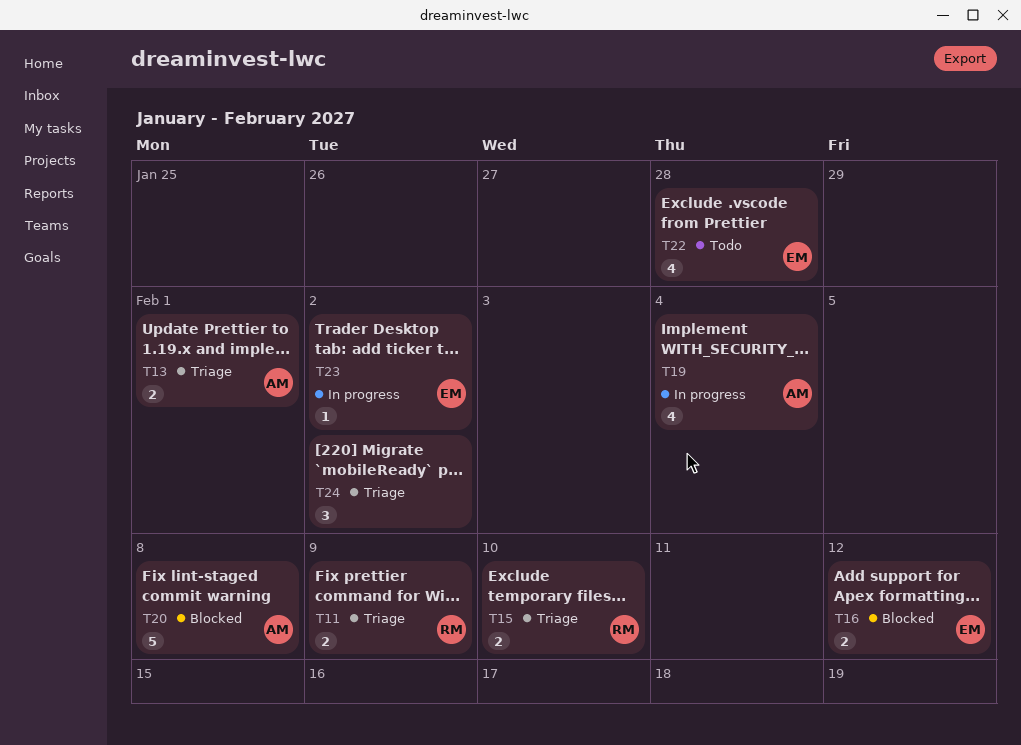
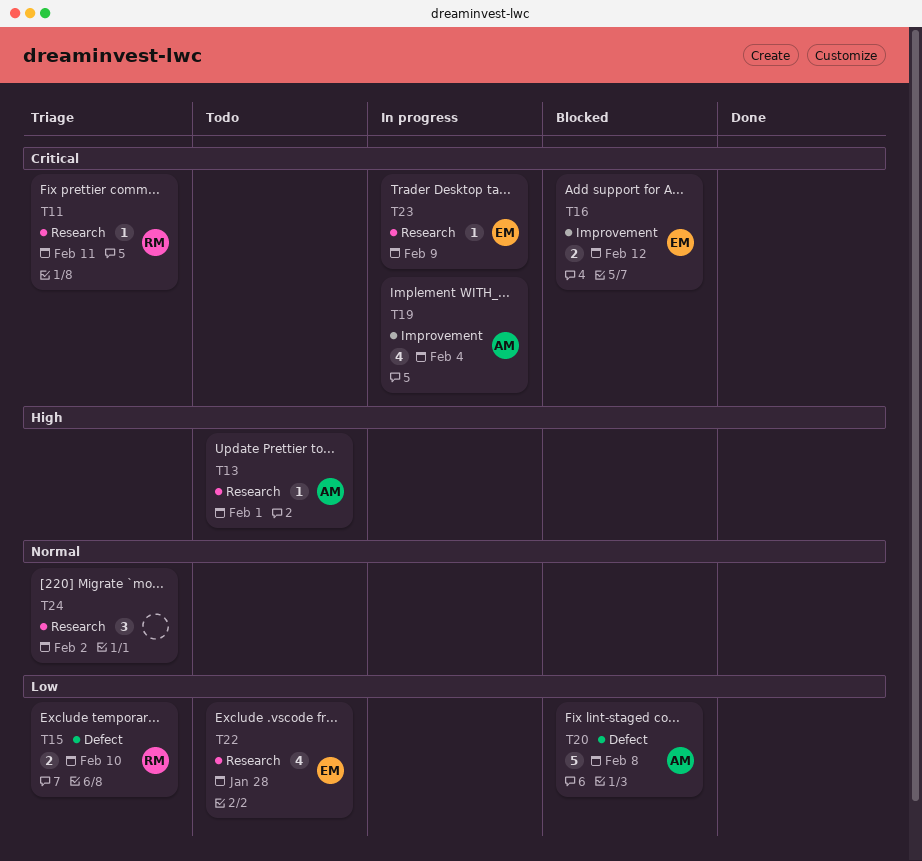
T11, estimate: 2 -> 1
T11, due: Feb 9 -> Feb 11
T13, status: Triage -> Todo
T13, estimate: 2 -> 1
T23, due: Feb 2 -> Feb 9

